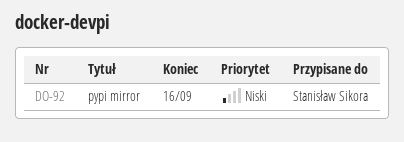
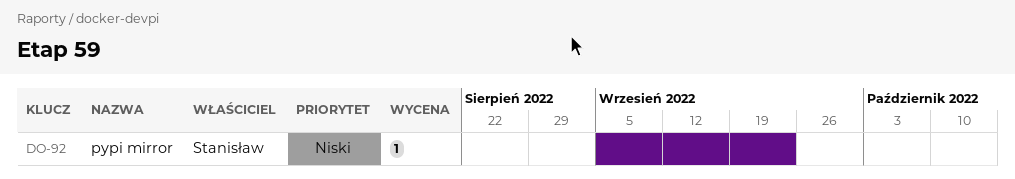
DO-92, due: Sep 16 -> Sep 23

